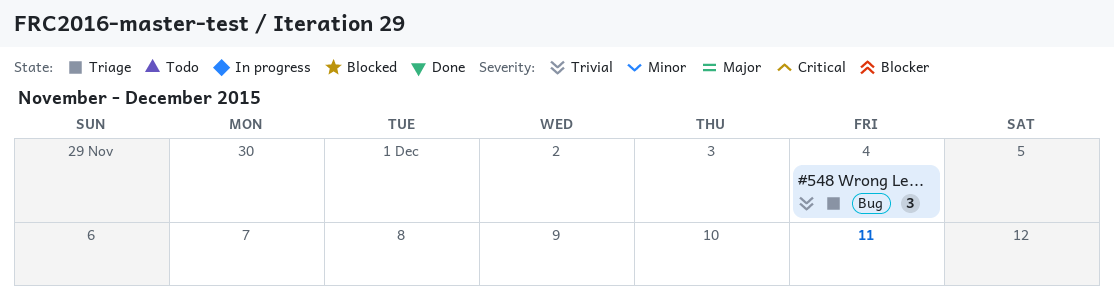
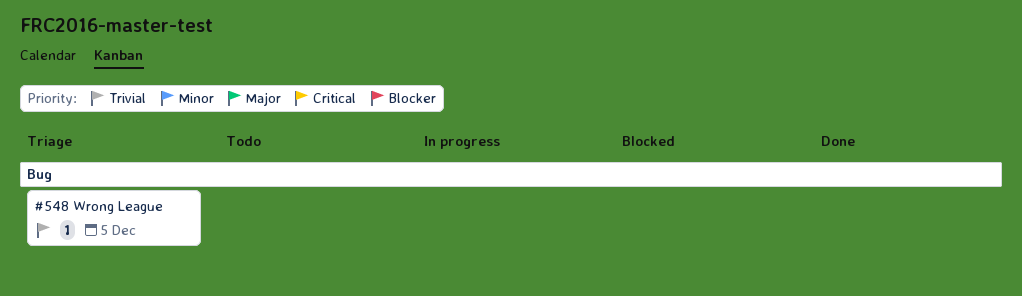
#548, estimate: 3 -> 1
#548, due: Dec 4 -> Dec 5

